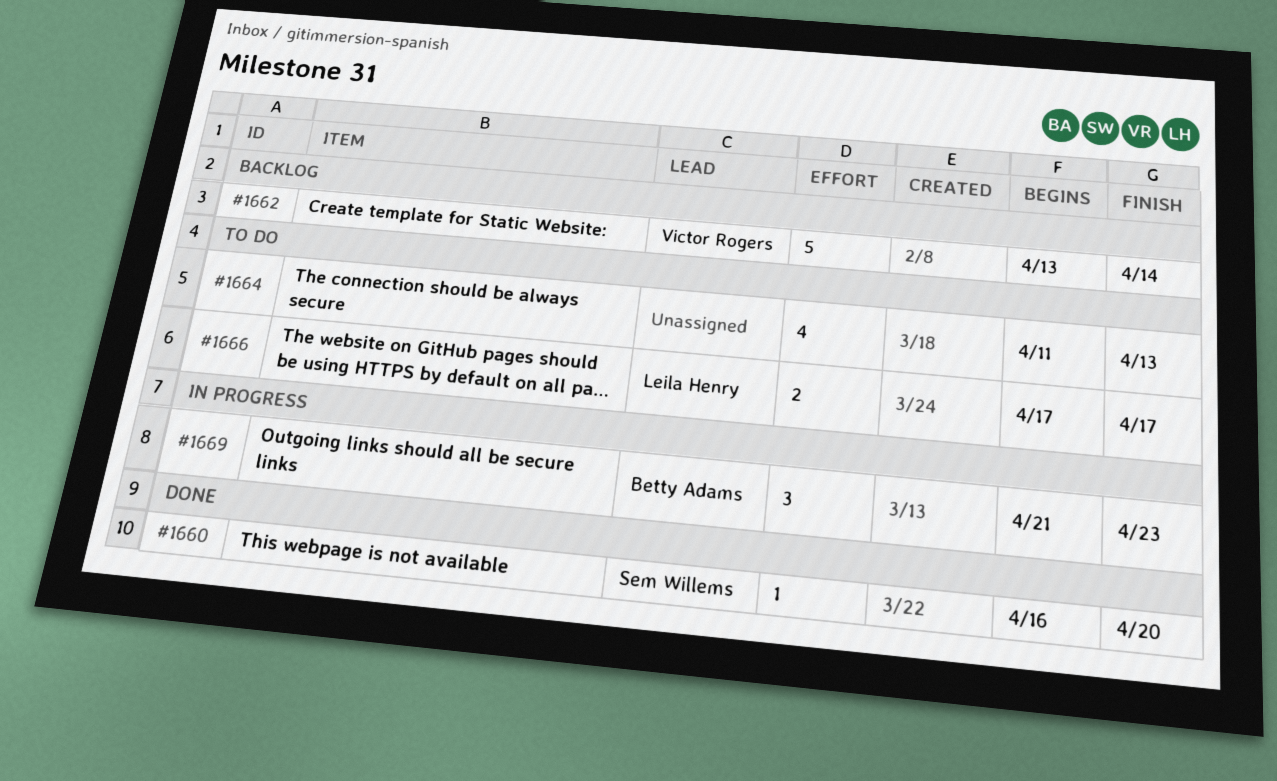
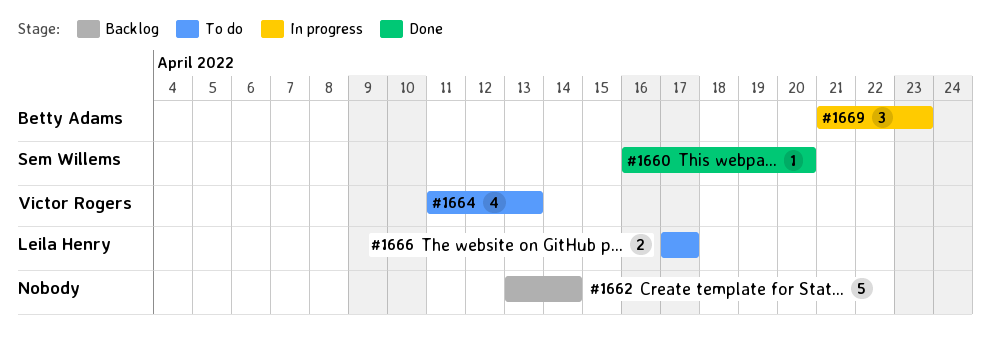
#1662, owner: Victor Rogers -> none
#1664, owner: none -> Victor Rogers

